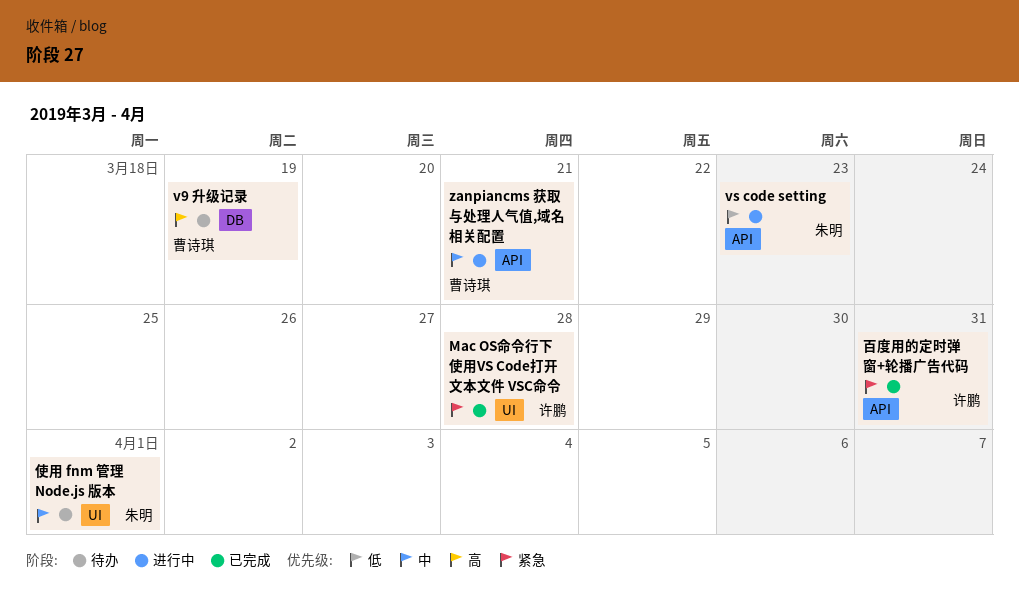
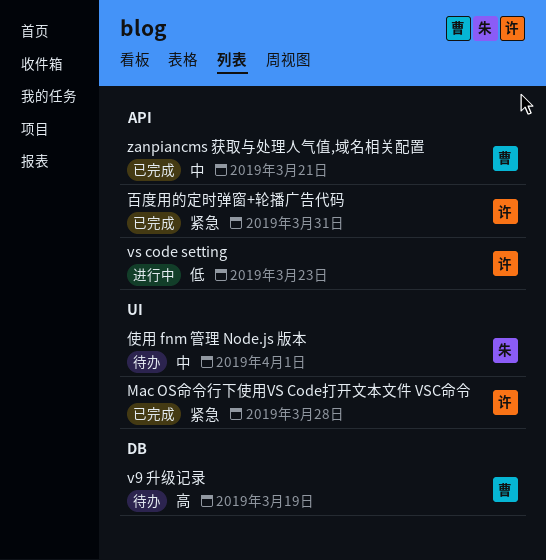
vs code setting, owner: 朱明 -> 许鹏
zanpiancms 获取与处理人气值,域名相关配置, status: 进行中 -> 已完成

